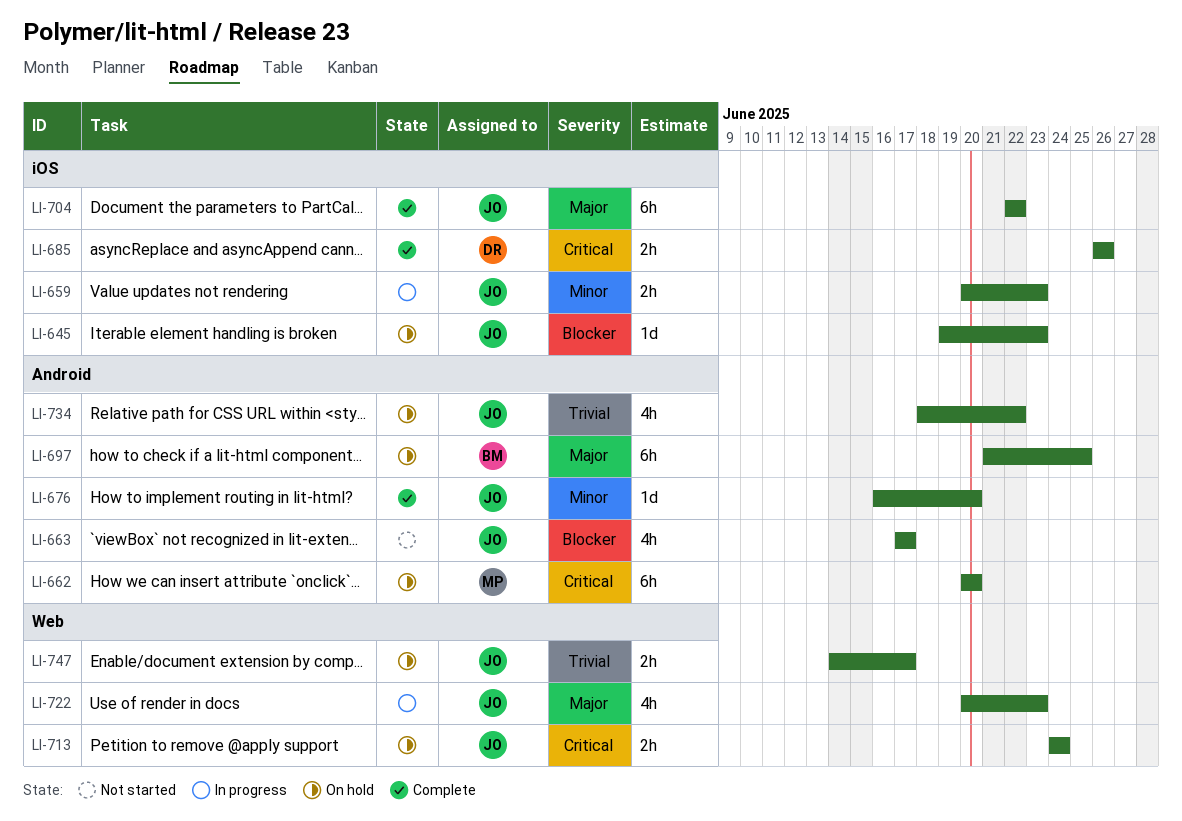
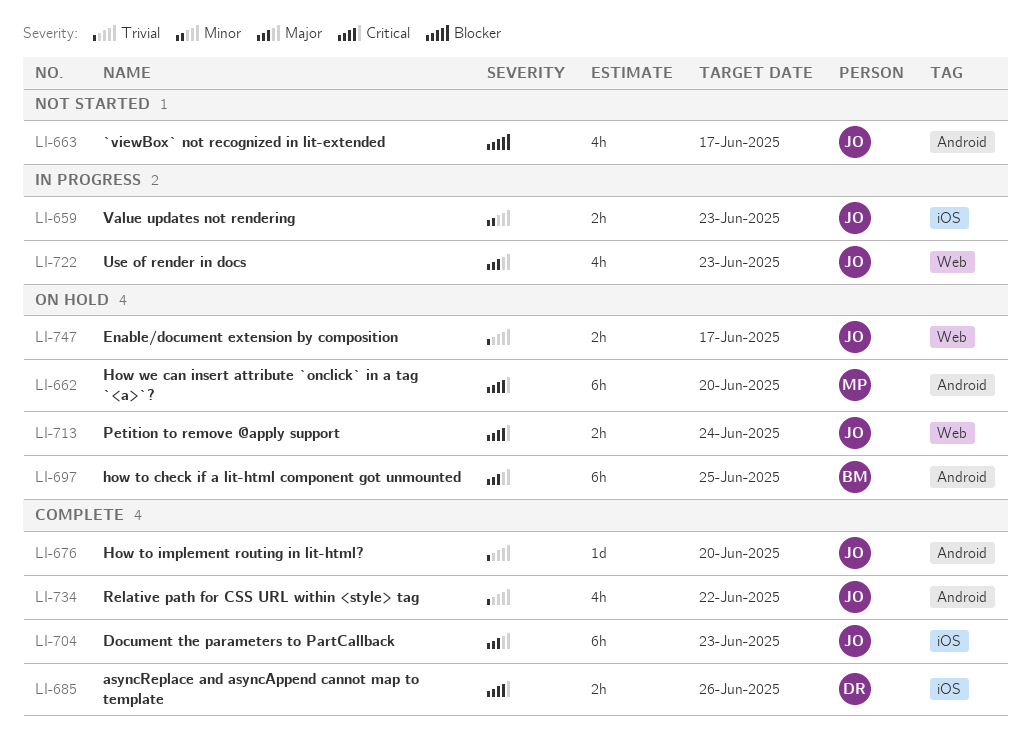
LI-645: present -> none
LI-676, priority: Minor -> Trivial
LI-704, due: Jun 22 -> Jun 23
LI-734, status: On hold -> Complete

